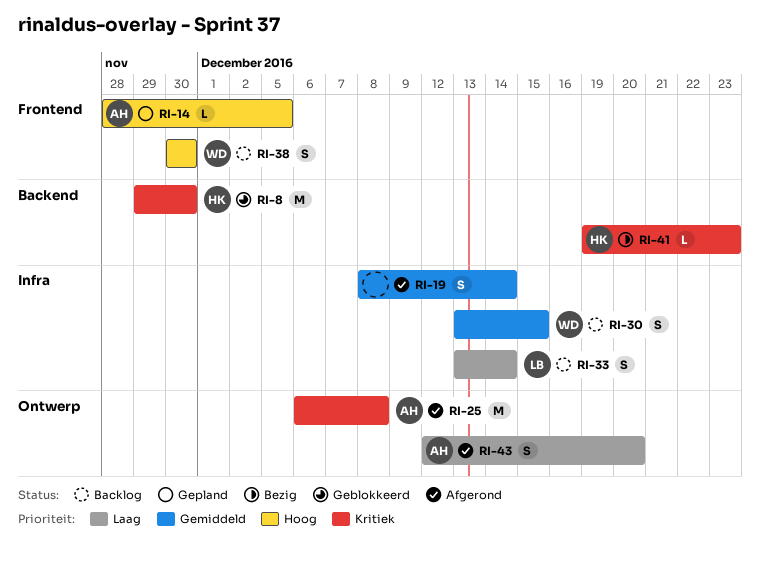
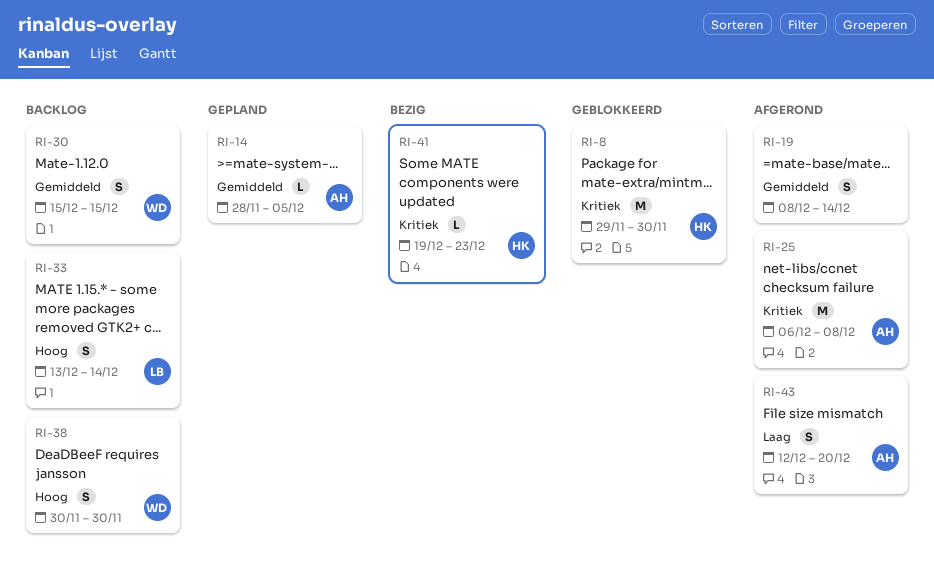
RI-14, priority: Hoog -> Gemiddeld
RI-30, start: Dec 13 -> Dec 15
RI-33, priority: Laag -> Hoog

